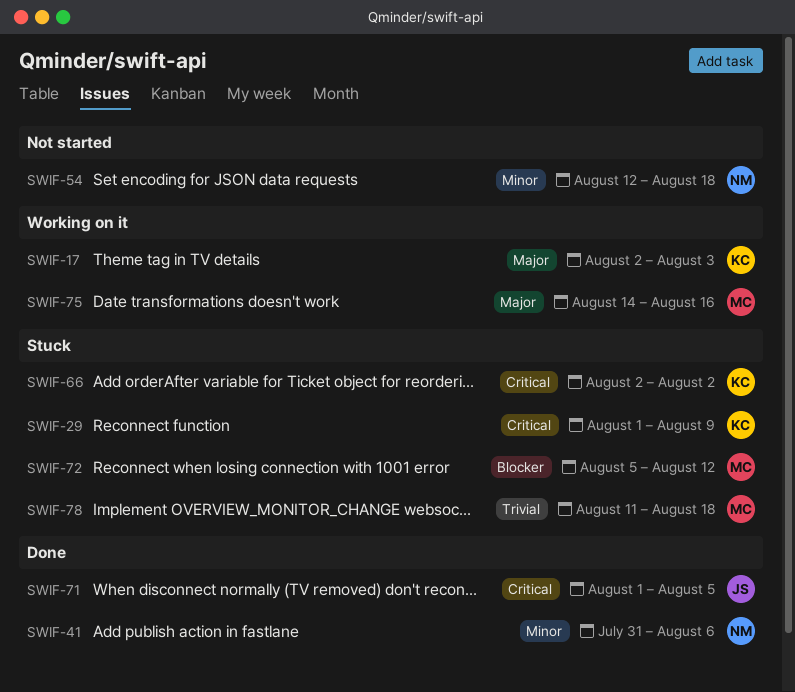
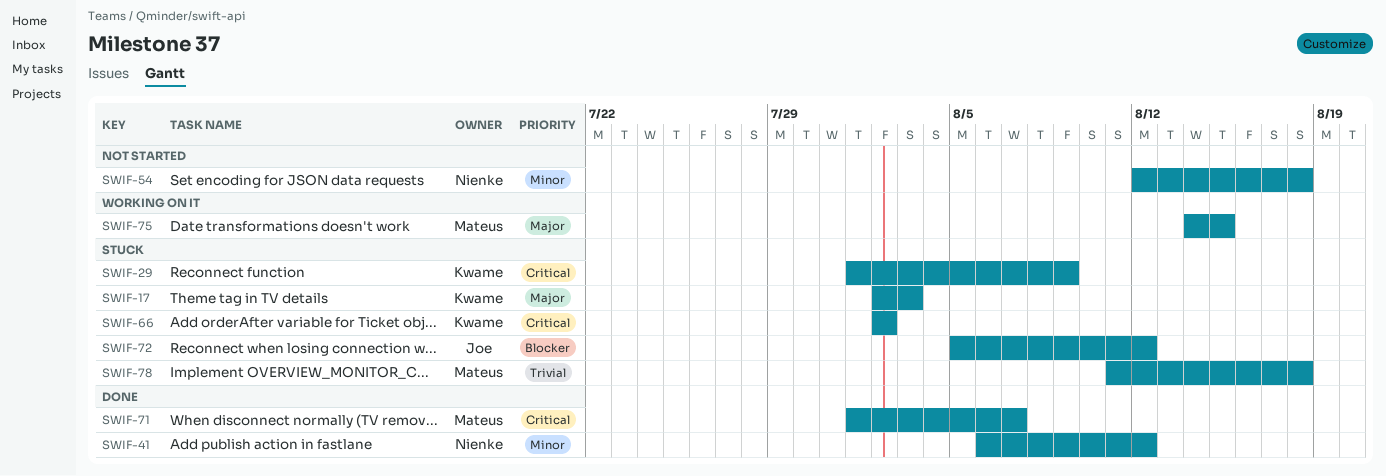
SWIF-17, status: Working on it -> Stuck
SWIF-41, start: Jul 31 -> Aug 6
SWIF-41, due: Aug 6 -> Aug 12
SWIF-71, owner: Joe -> Mateus
SWIF-71, due: Aug 5 -> Aug 7
SWIF-72, owner: Mateus -> Joe
SWIF-75, due: Aug 16 -> Aug 15

